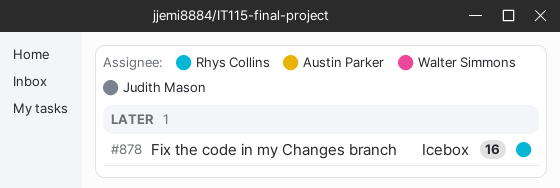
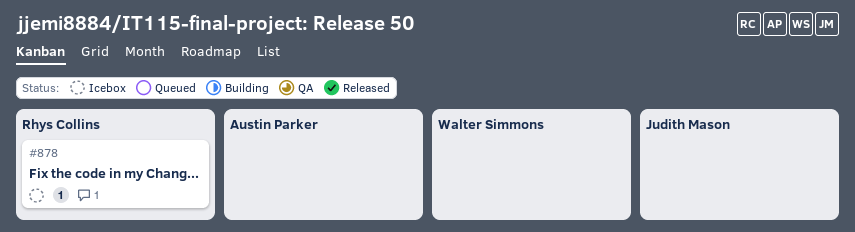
#878, estimate: 16 -> 1

